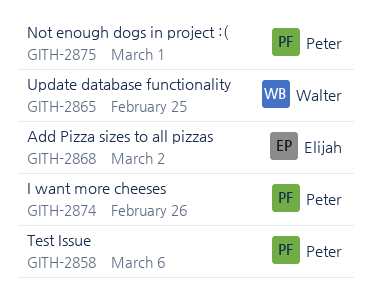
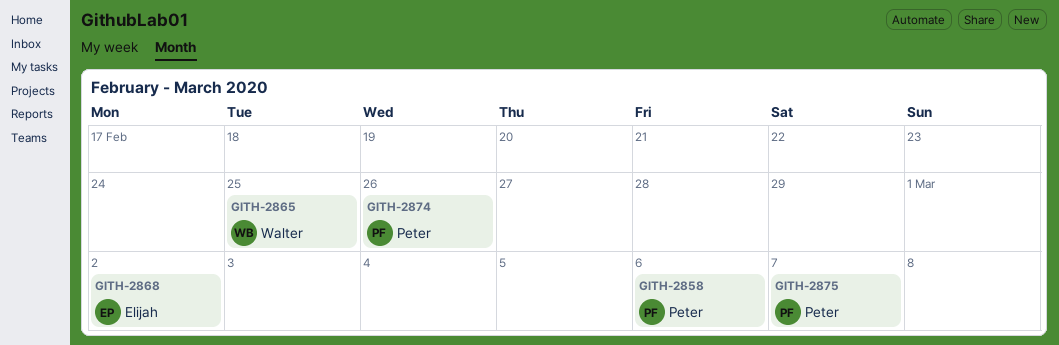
GITH-2875, due: Mar 1 -> Mar 7

